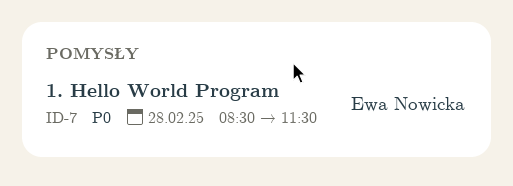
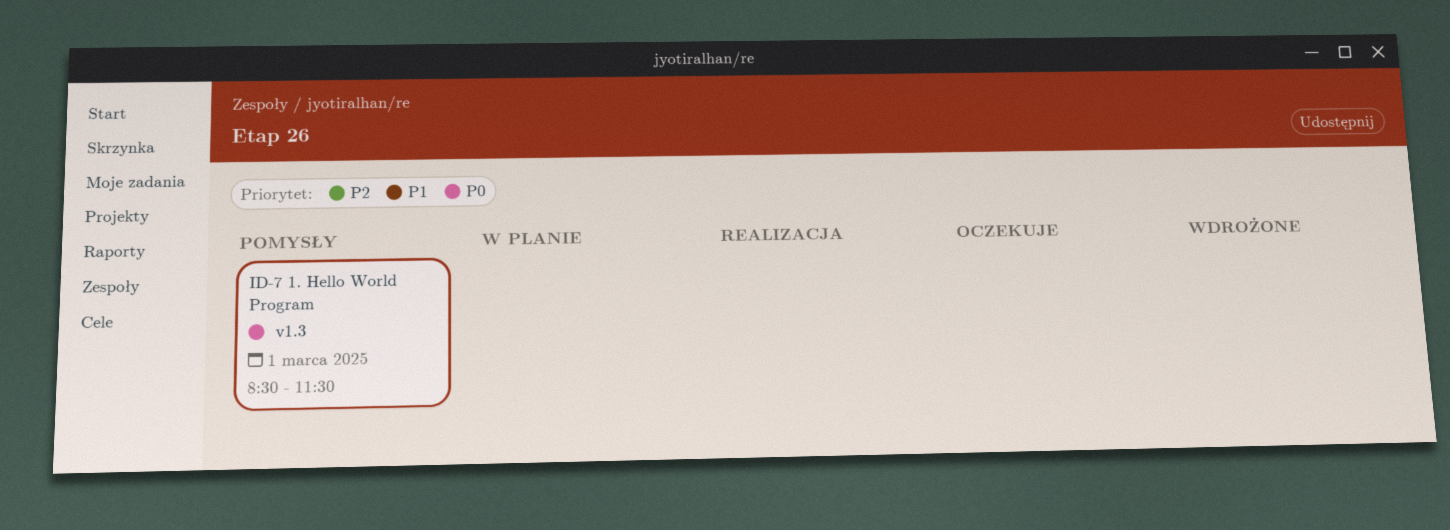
ID-7, day: Feb 28 -> Mar 1

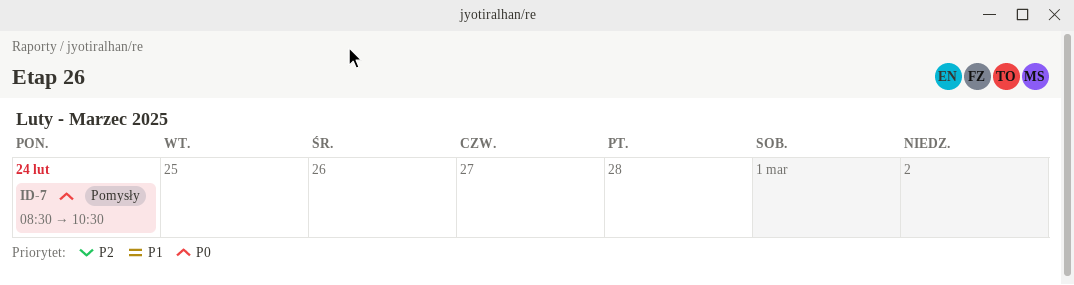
ID-7, day: Mar 1 -> Feb 24
ID-7, ends: 11:30 -> 10:30

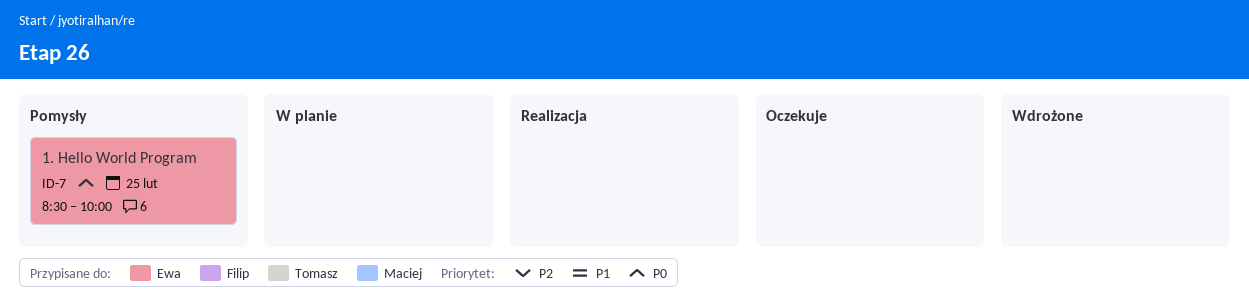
ID-7, day: Feb 24 -> Feb 25
ID-7, ends: 10:30 -> 10:00

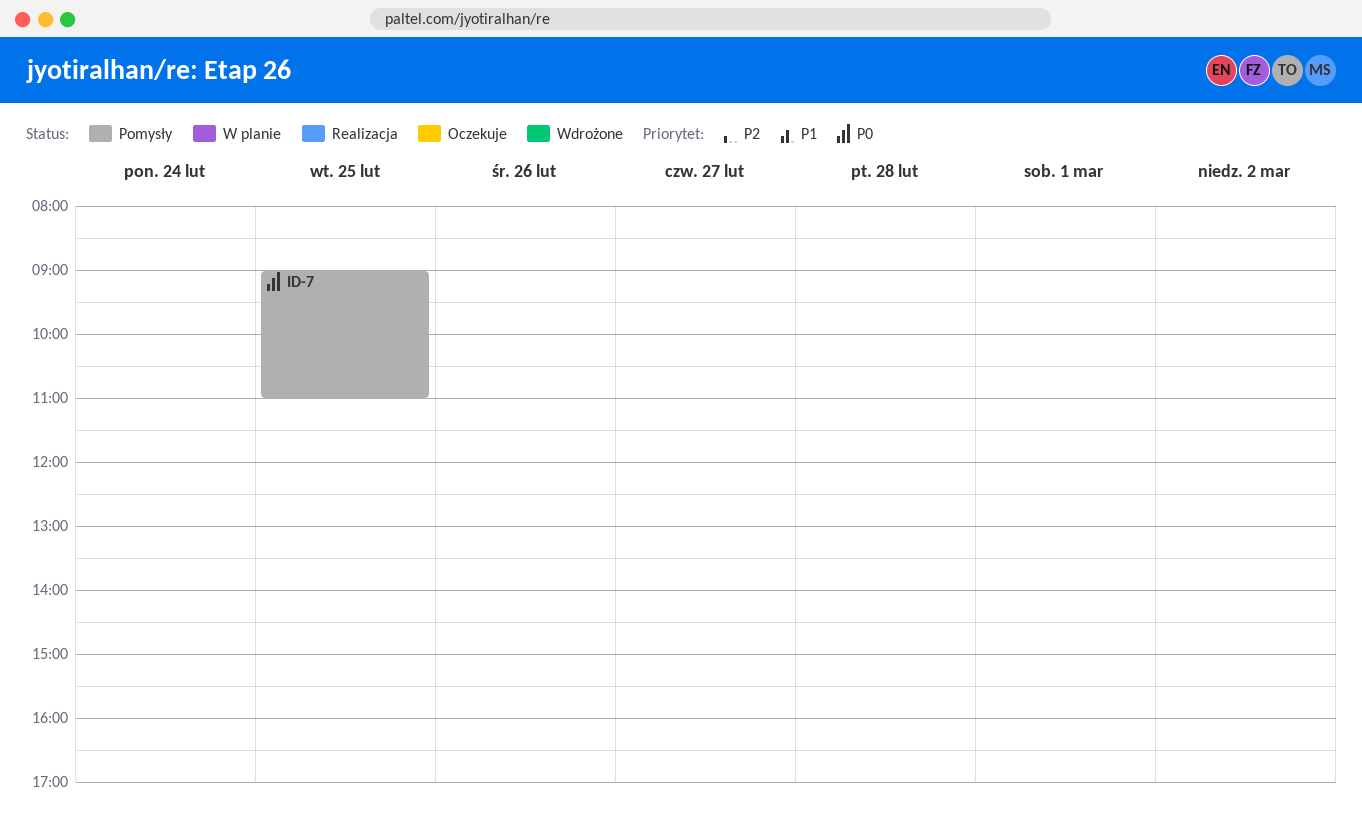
ID-7, begins: 08:30 -> 09:00
ID-7, ends: 10:00 -> 11:00

